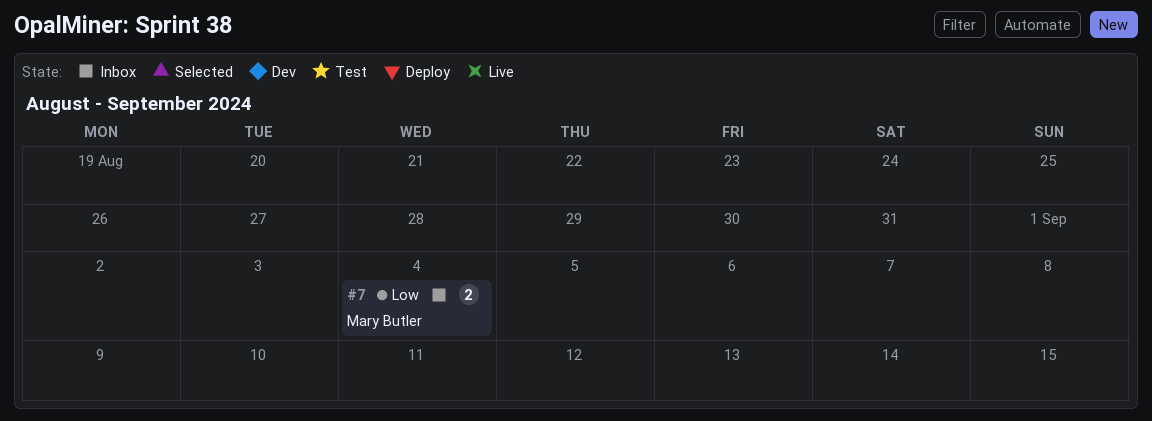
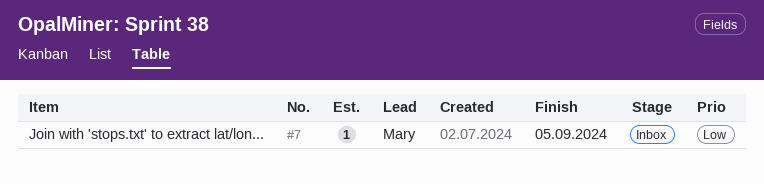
#7, estimate: 2 -> 1
#7, due: Sep 4 -> Sep 5

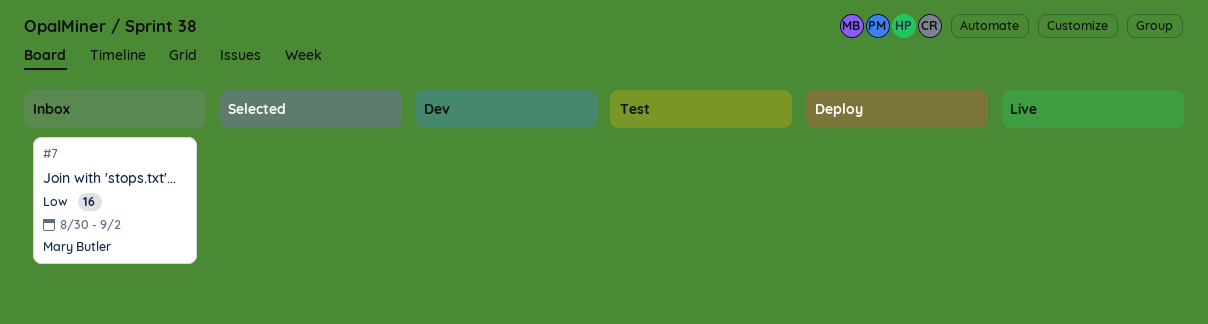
#7, estimate: 1 -> 16
#7, due: Sep 5 -> Sep 2

